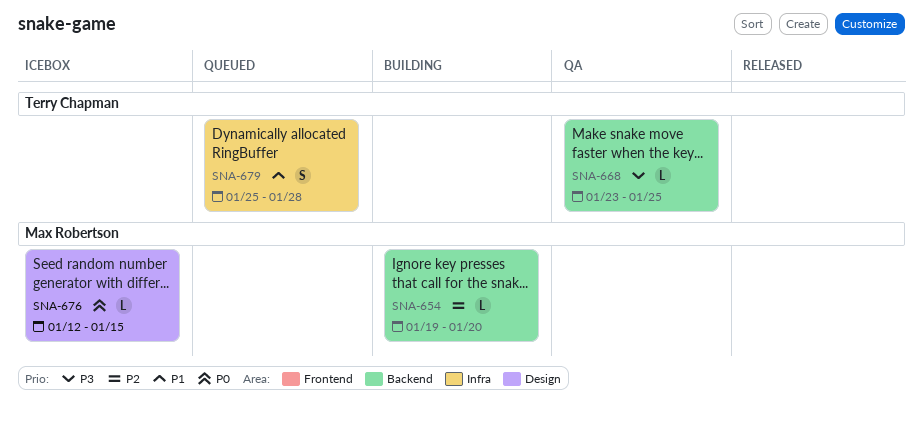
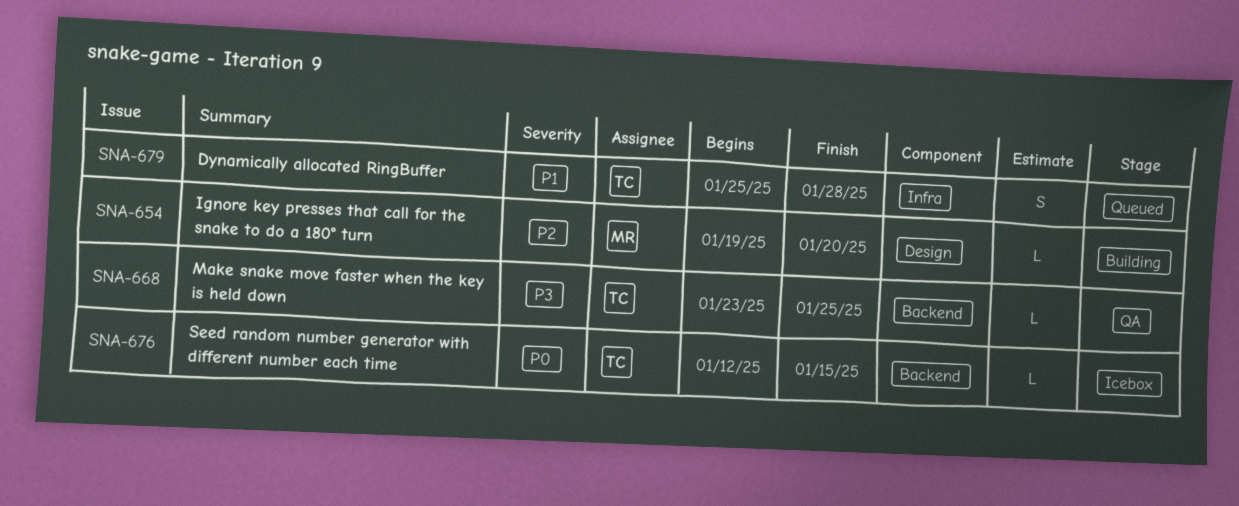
SNA-654, label: Backend -> Design
SNA-676, owner: Max Robertson -> Terry Chapman
SNA-676, label: Design -> Backend

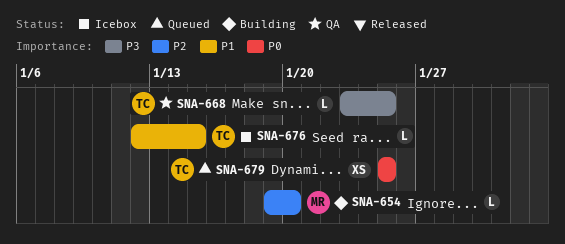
SNA-676, priority: P0 -> P1
SNA-679, priority: P1 -> P0
SNA-679, estimate: S -> XS
SNA-679, due: Jan 28 -> Jan 25

